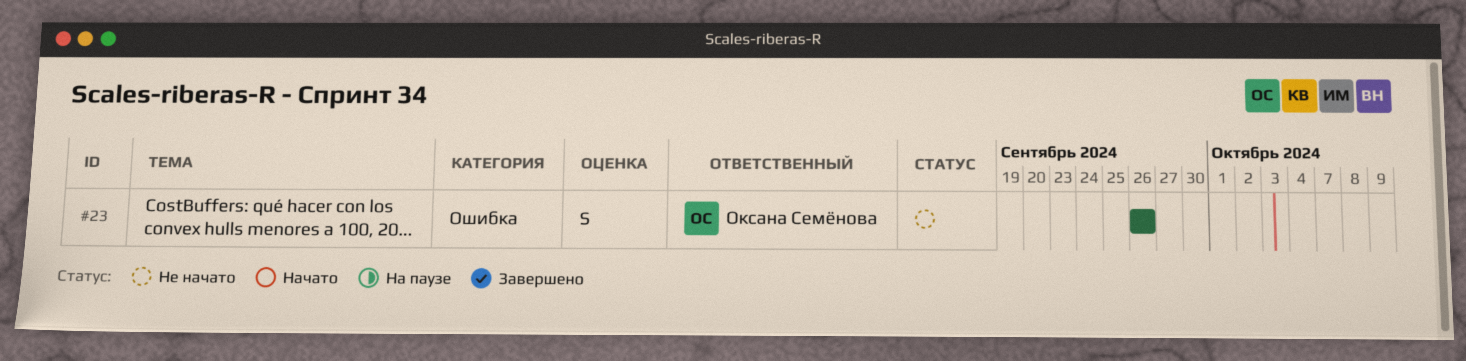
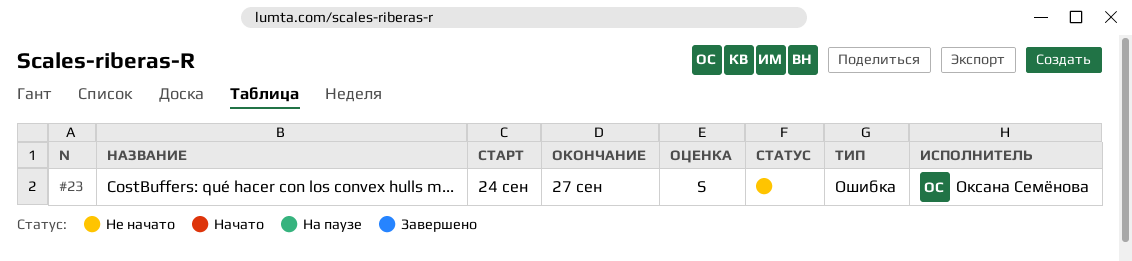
#23, start: Sep 26 -> Sep 24
#23, due: Sep 26 -> Sep 27

